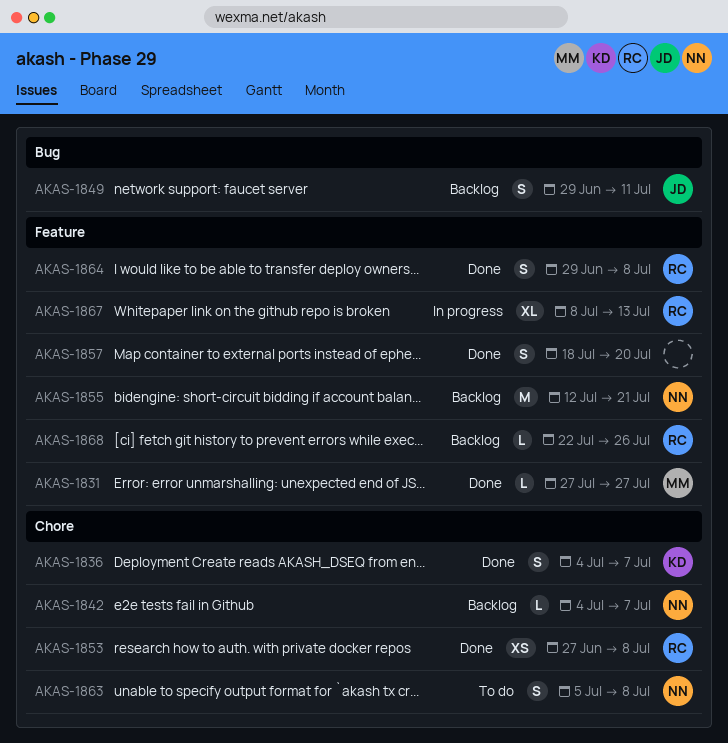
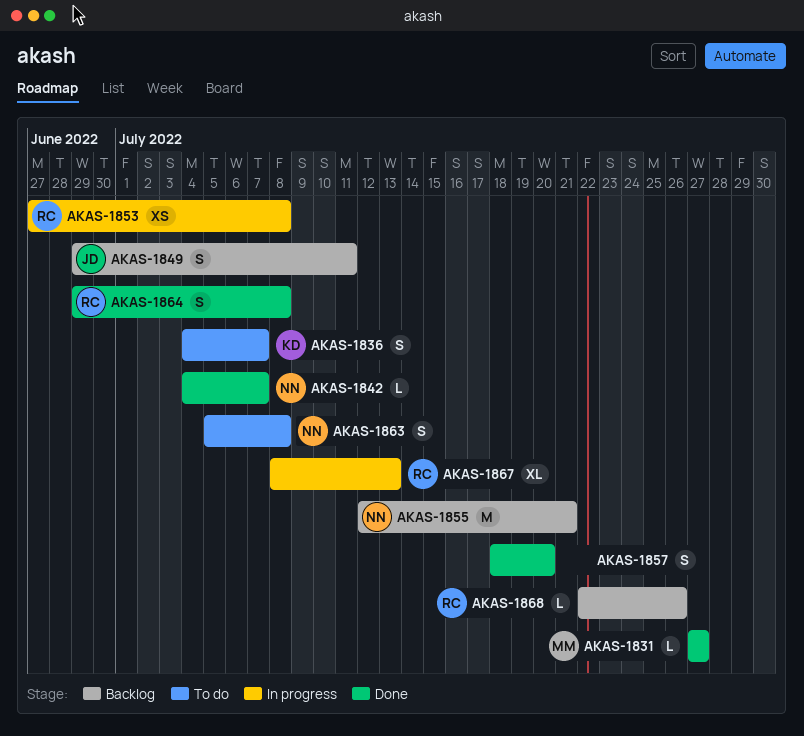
AKAS-1836, status: Done -> To do
AKAS-1842, status: Backlog -> Done
AKAS-1853, status: Done -> In progress

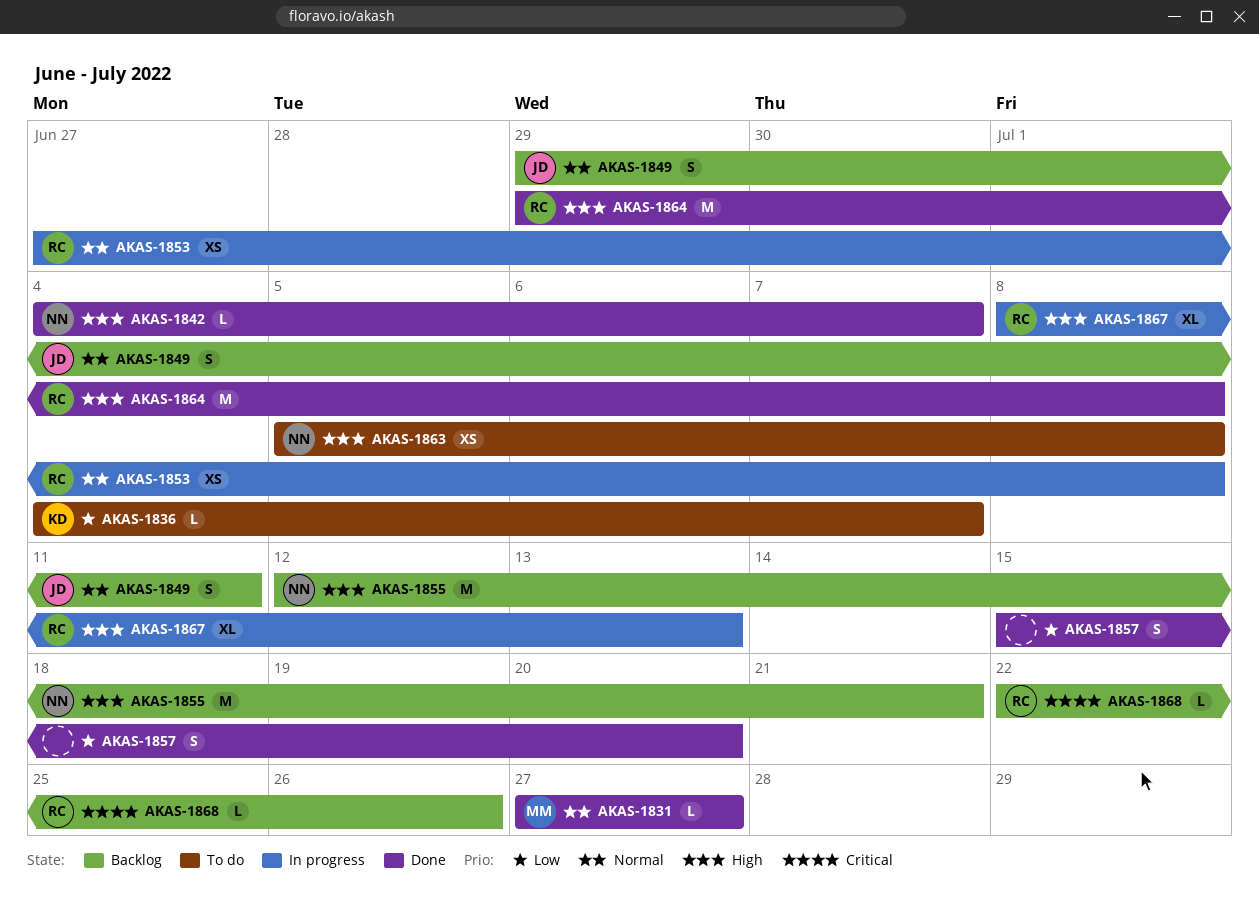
AKAS-1836, estimate: S -> L
AKAS-1857, start: Jul 18 -> Jul 15
AKAS-1863, estimate: S -> XS
AKAS-1864, estimate: S -> M

